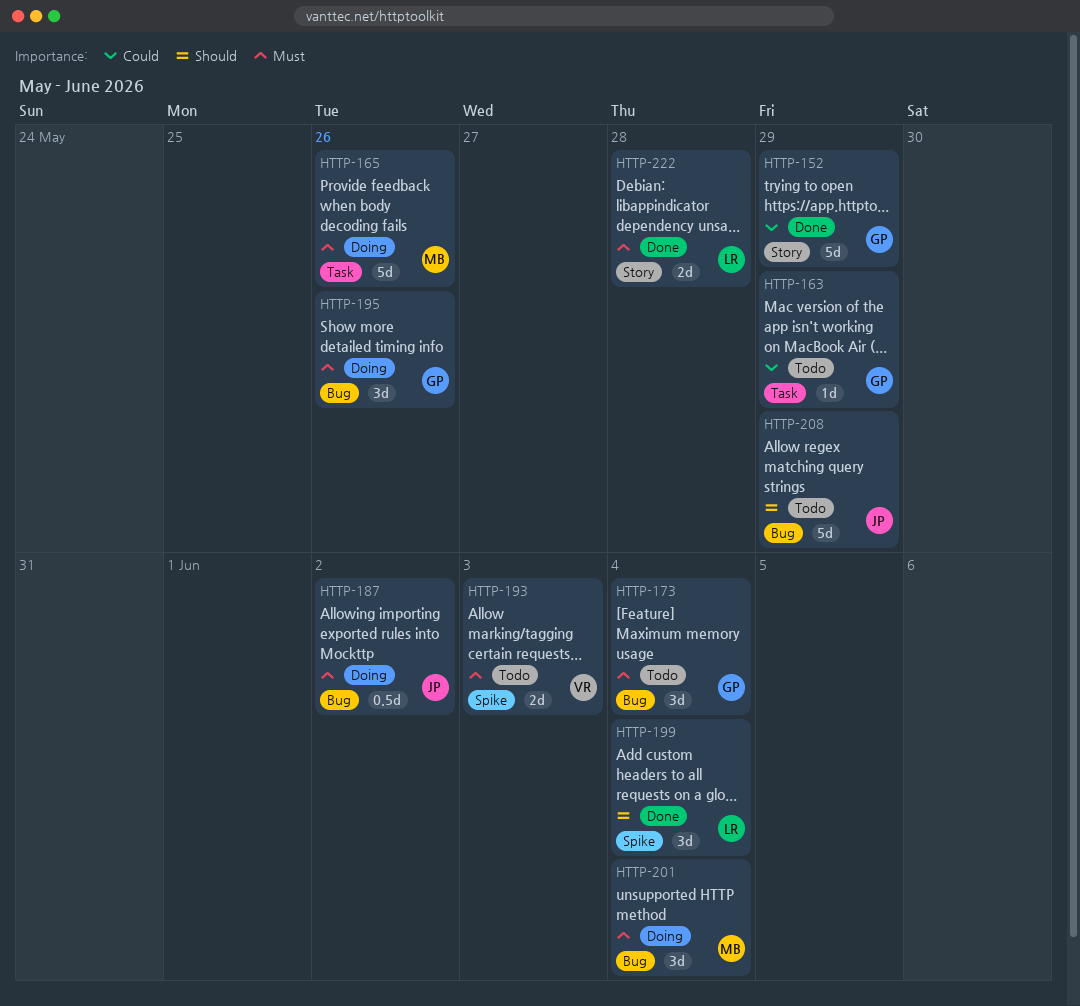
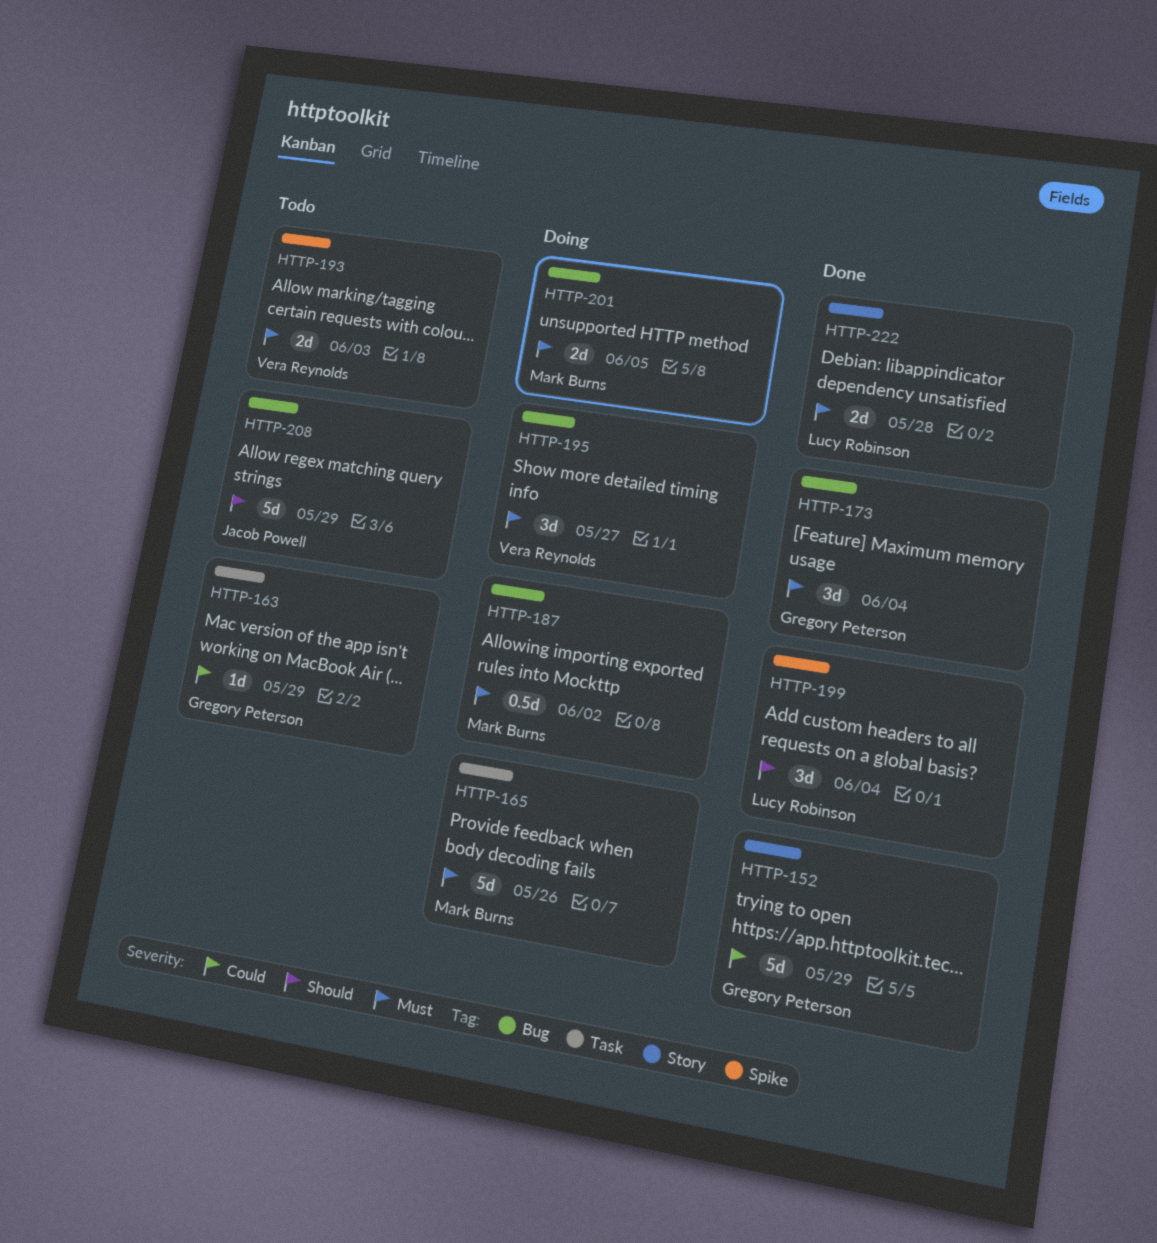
HTTP-173, status: Todo -> Done
HTTP-187, owner: Jacob Powell -> Mark Burns
HTTP-195, owner: Gregory Peterson -> Vera Reynolds
HTTP-195, due: May 26 -> May 27
HTTP-201, estimate: 3d -> 2d
HTTP-201, due: Jun 4 -> Jun 5

